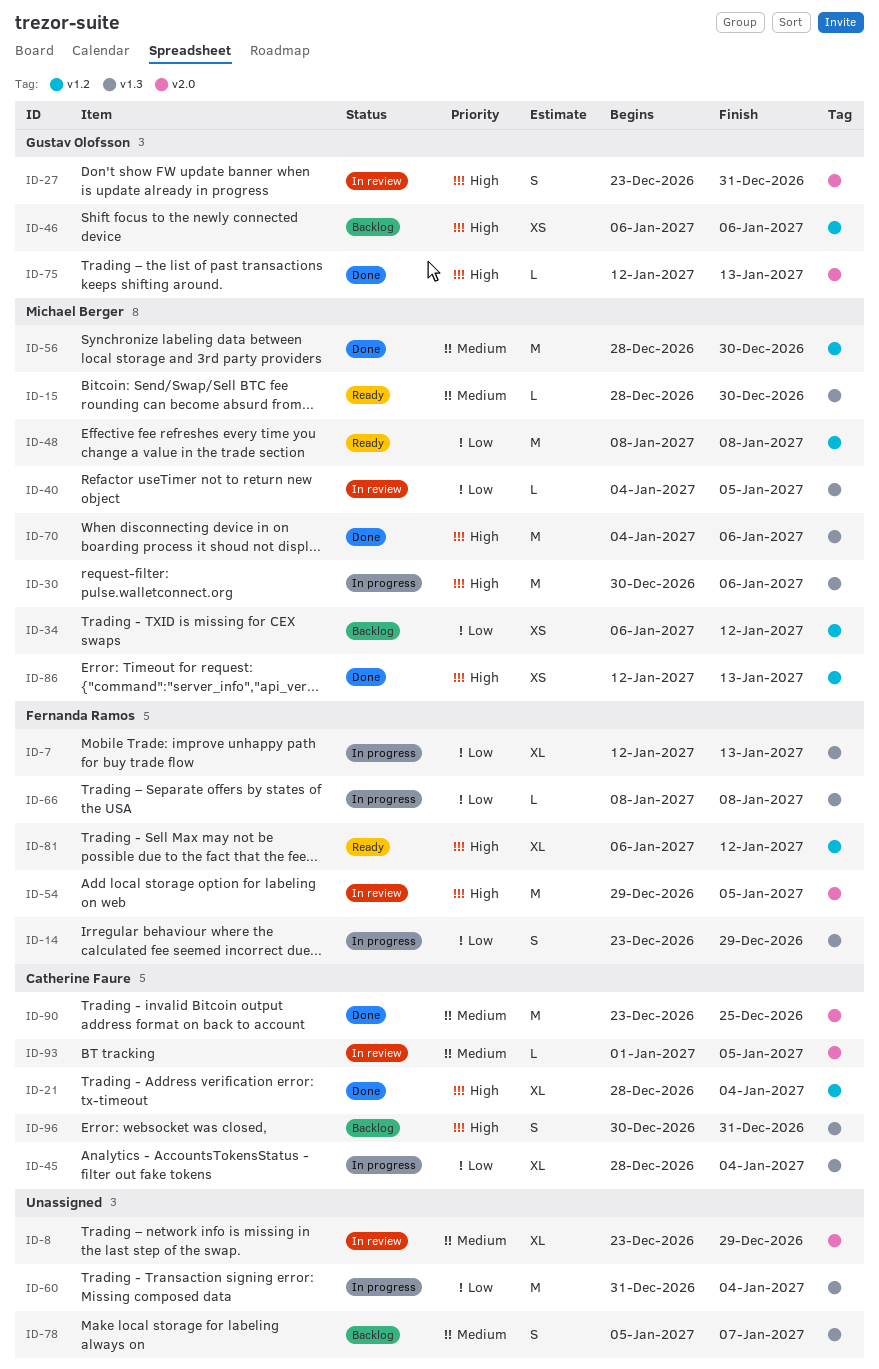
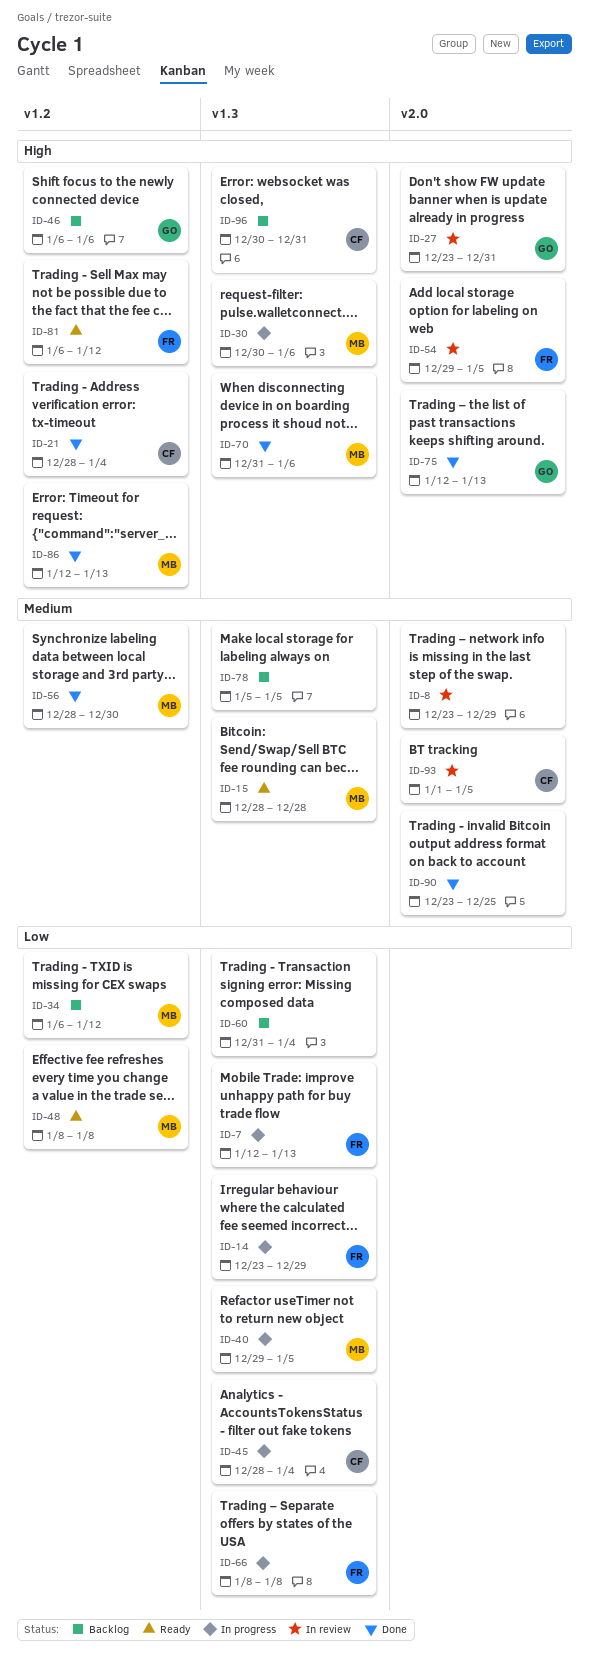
ID-15, due: Dec 30 -> Dec 28
ID-40, status: In review -> In progress
ID-40, start: Jan 4 -> Dec 29
ID-60, status: In progress -> Backlog
ID-70, start: Jan 4 -> Dec 31
ID-78, due: Jan 7 -> Jan 5
ID-90, owner: Catherine Faure -> none

